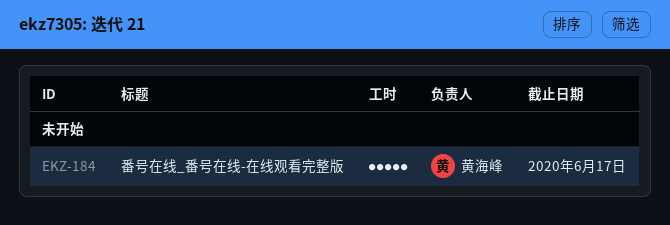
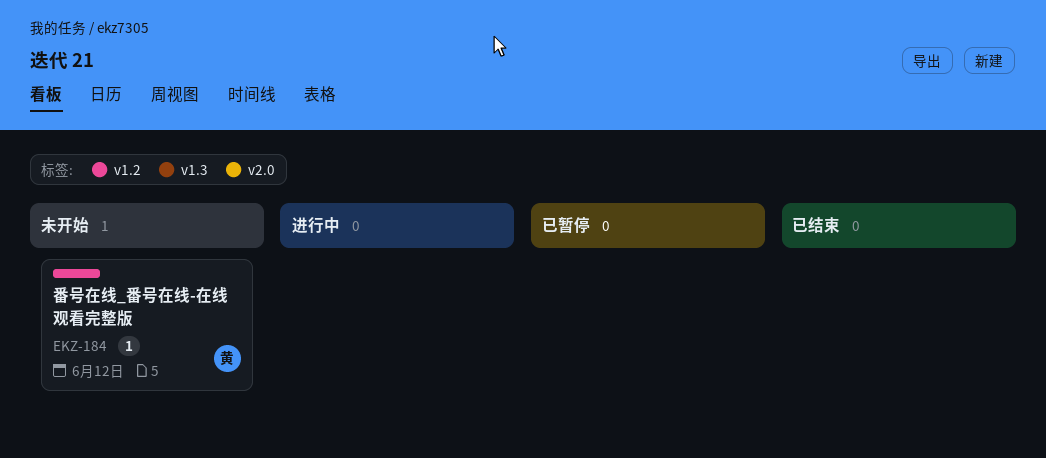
EKZ-184, estimate: 5 -> 1
EKZ-184, due: Jun 17 -> Jun 12

